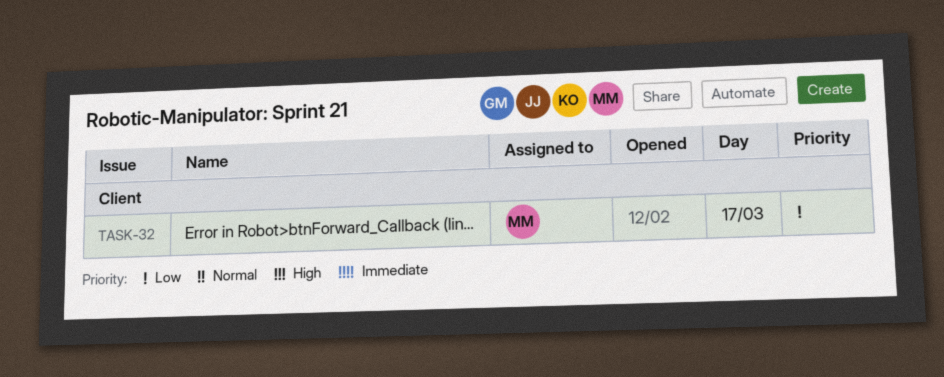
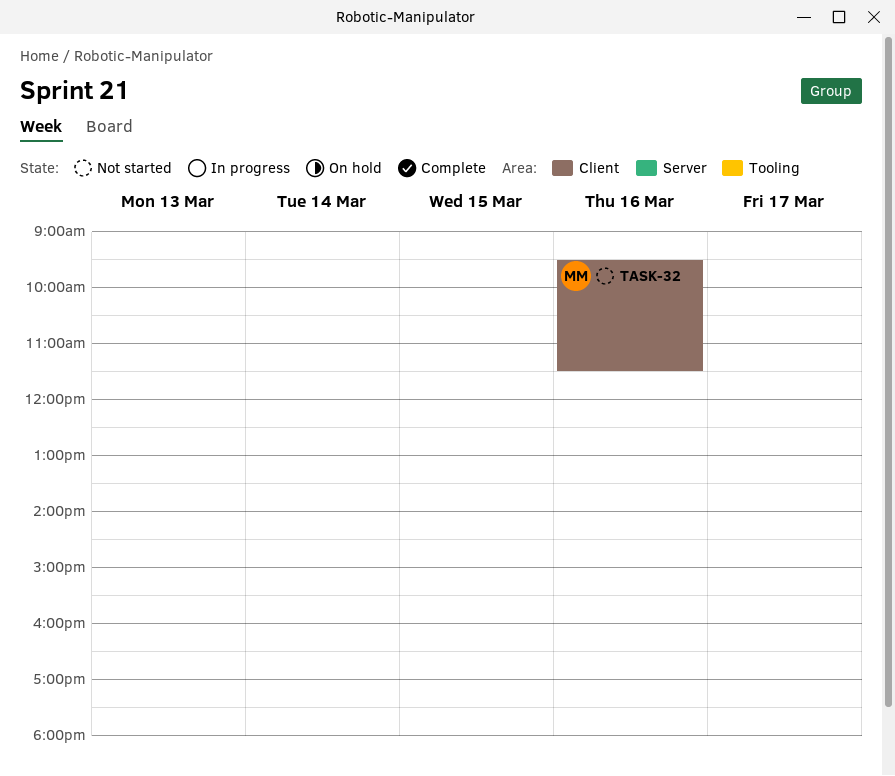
TASK-32, day: Mar 17 -> Mar 16

